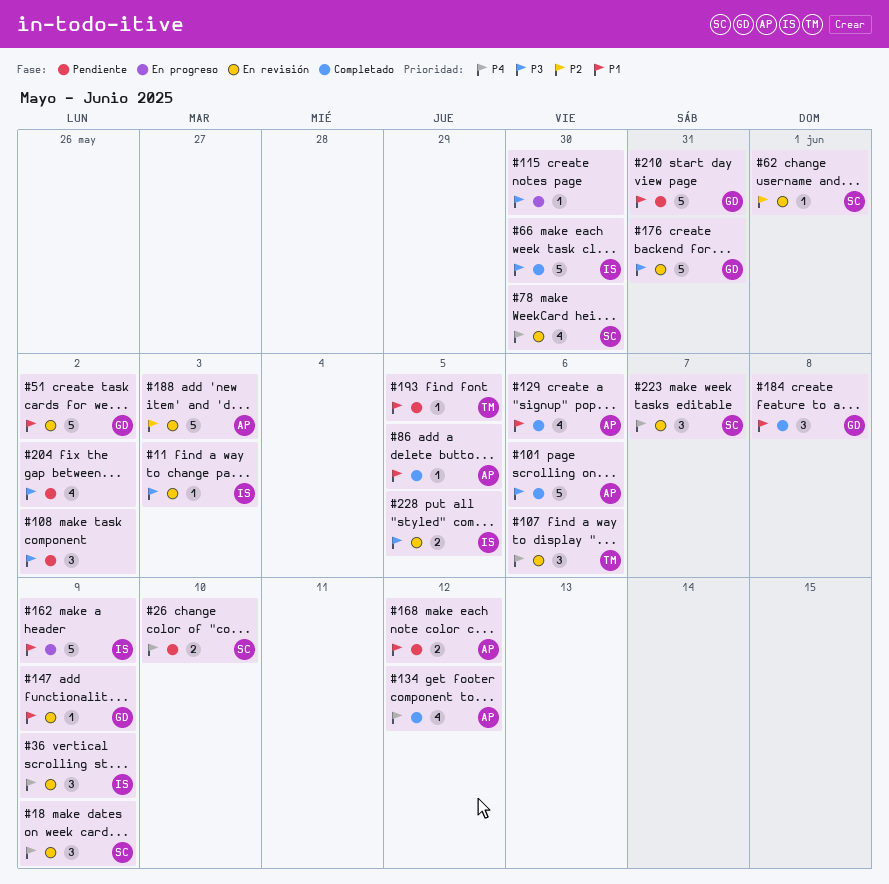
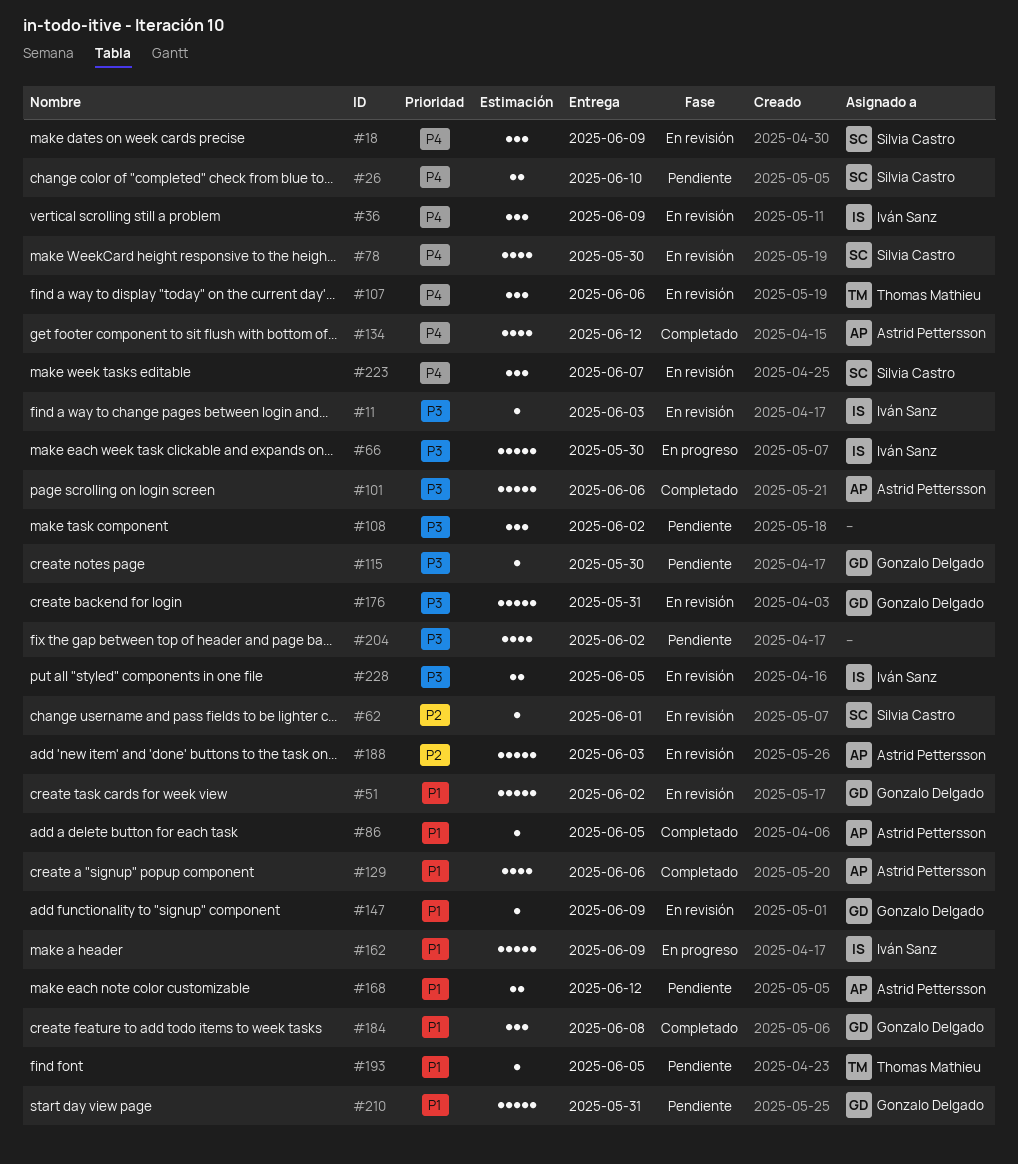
#66, status: Completado -> En progreso
#115, status: En progreso -> Pendiente
#115, owner: none -> Gonzalo Delgado

